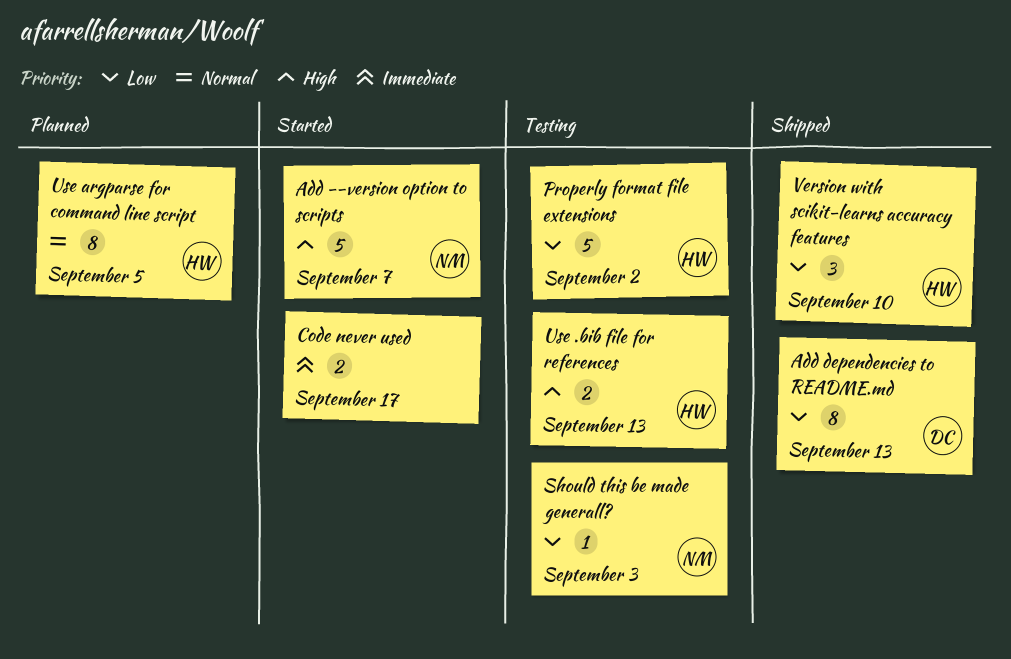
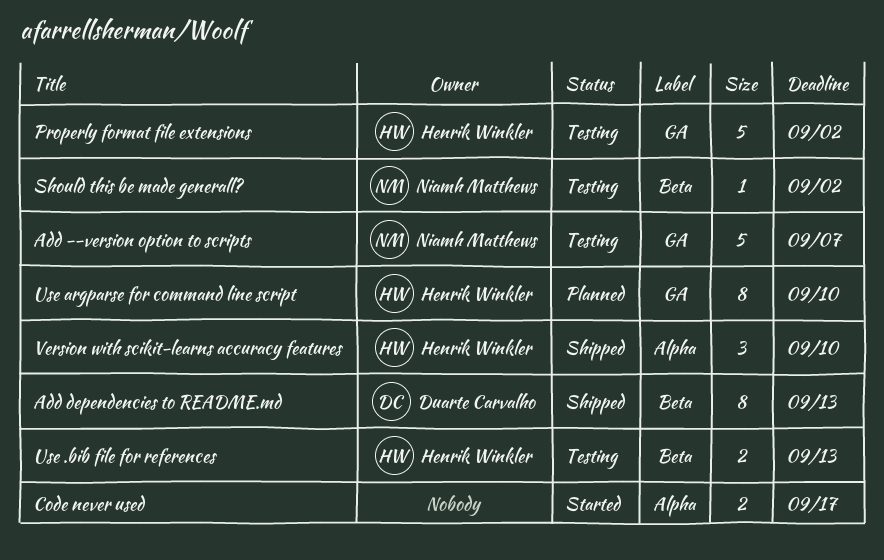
Add --version option to scripts, status: Started -> Testing
Should this be made generall?, due: Sep 3 -> Sep 2
Use argparse for command line script, due: Sep 5 -> Sep 10

